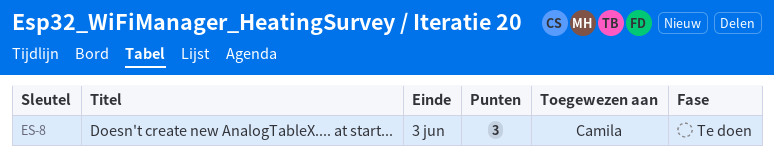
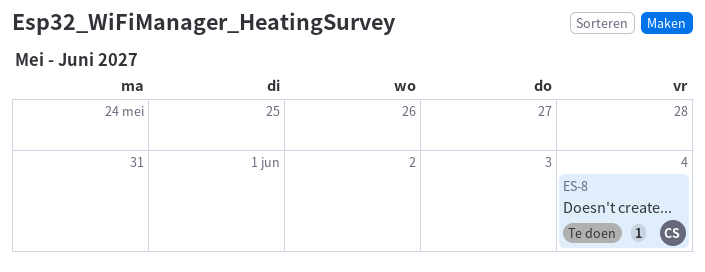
ES-8, estimate: 3 -> 1
ES-8, due: Jun 3 -> Jun 4

